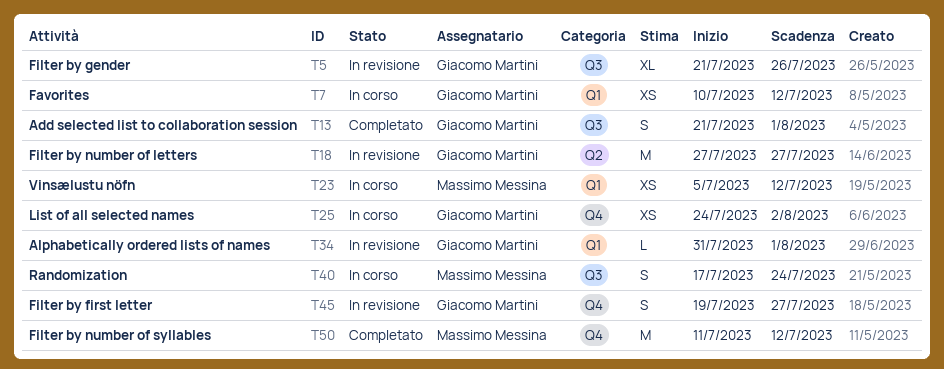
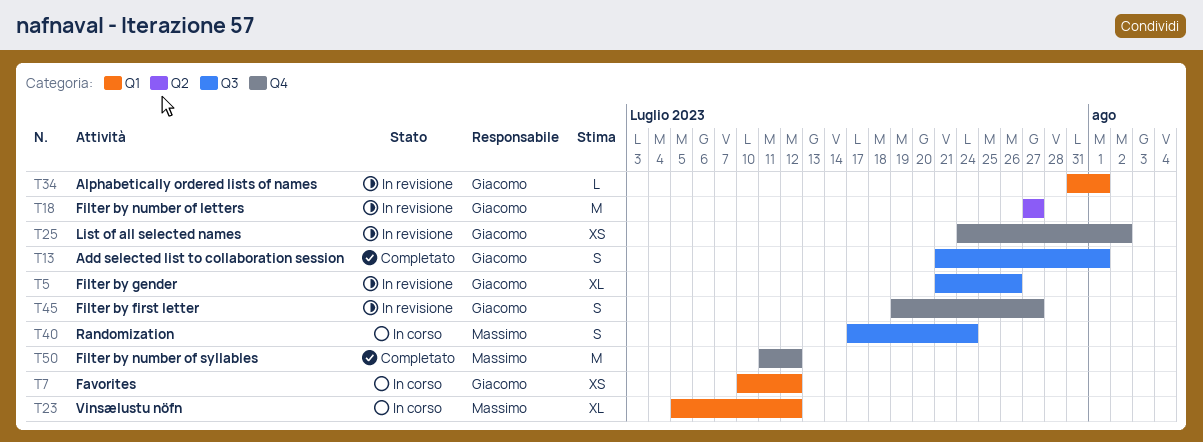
T23, estimate: XS -> XL
T25, status: In corso -> In revisione

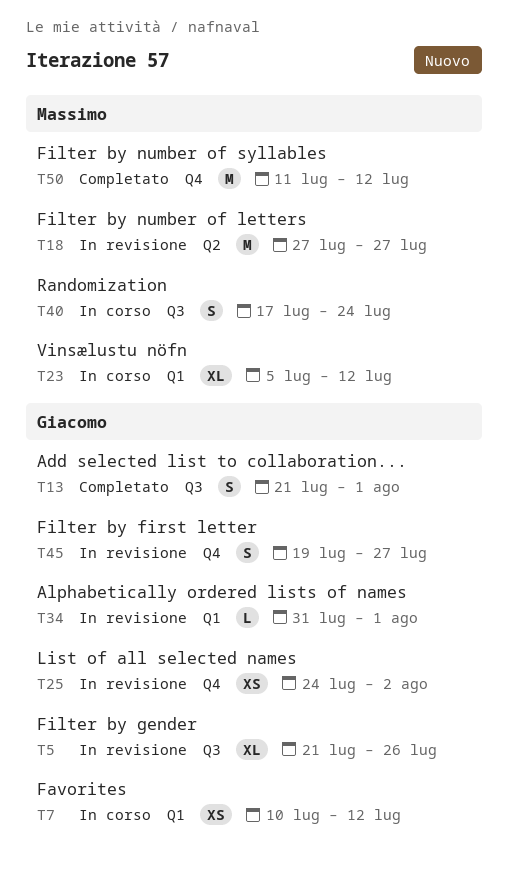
T18, owner: Giacomo -> Massimo

